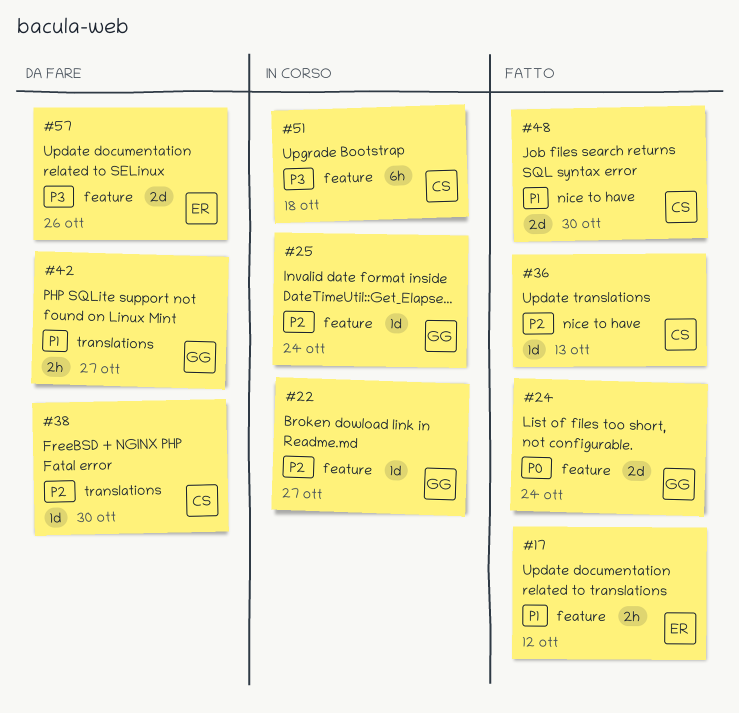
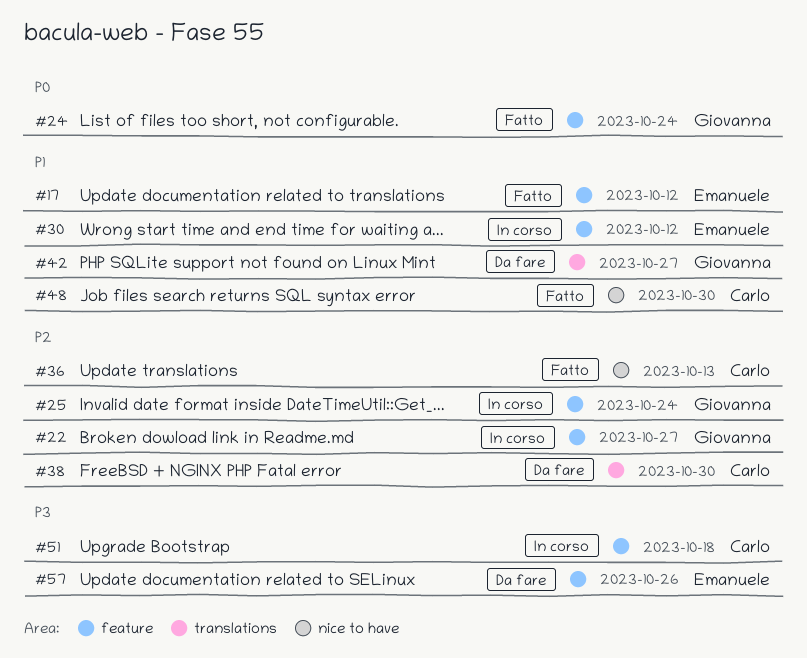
#30: none -> present

